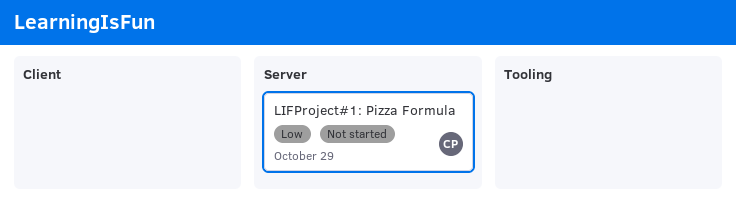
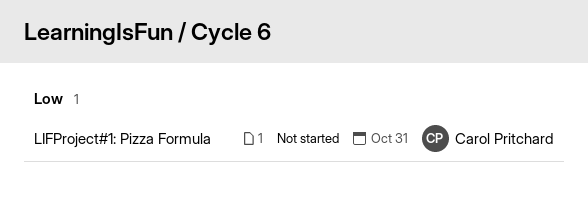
LIFProject#1: Pizza Formula, due: Oct 29 -> Oct 31

